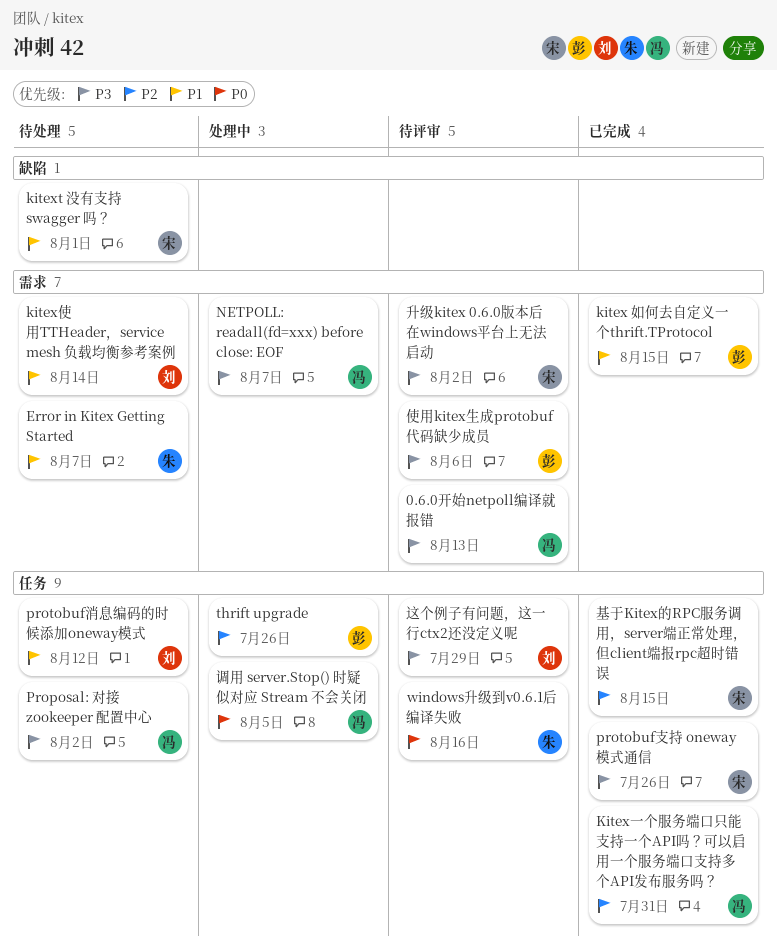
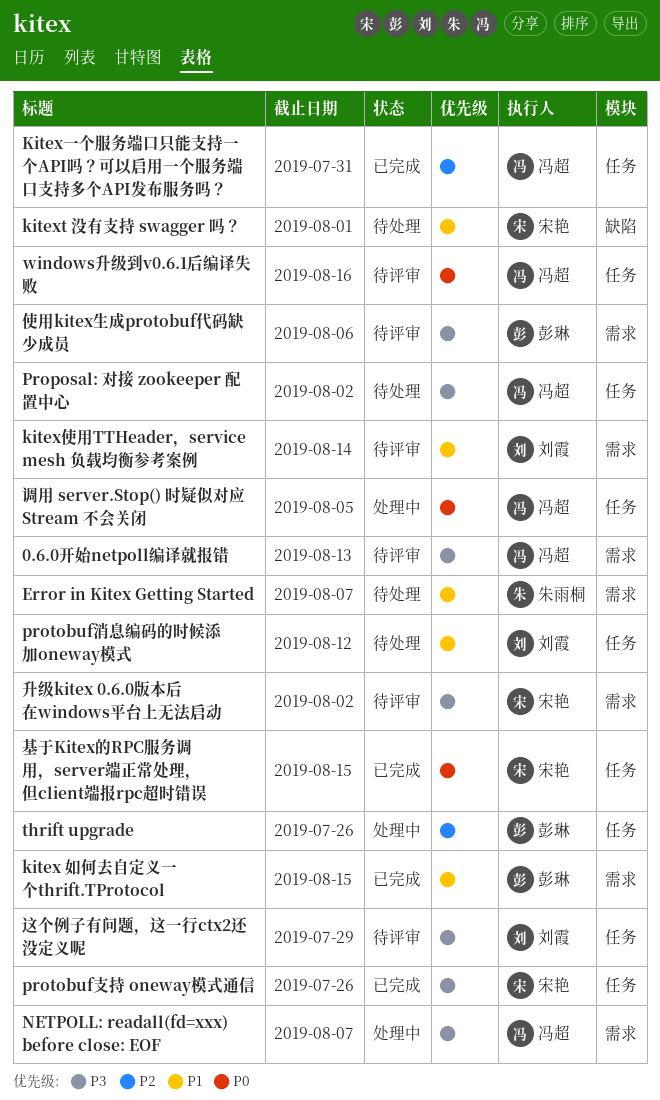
kitex使用TTHeader，service mesh 负载均衡参考案例, status: 待处理 -> 待评审
windows升级到v0.6.1后编译失败, owner: 朱雨桐 -> 冯超
基于Kitex的RPC服务调用，server端正常处理，但client端报rpc超时错误, priority: P2 -> P0

